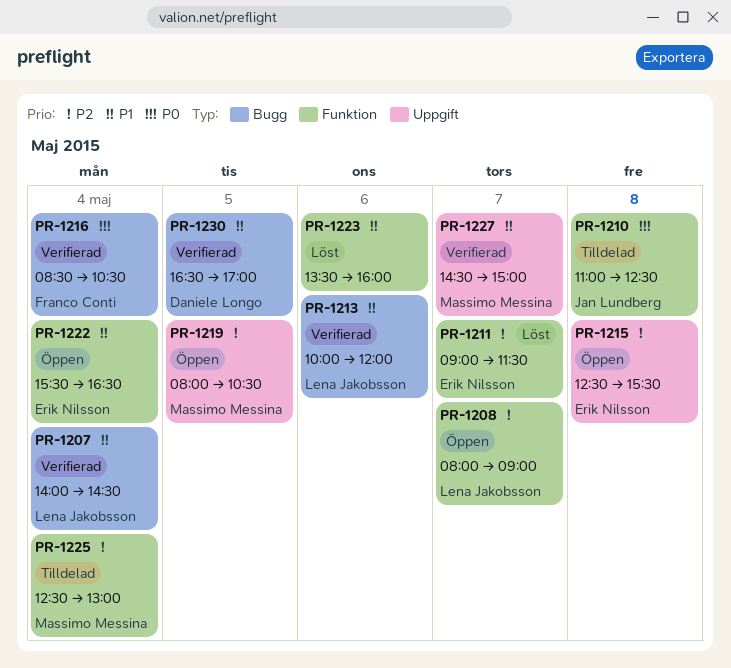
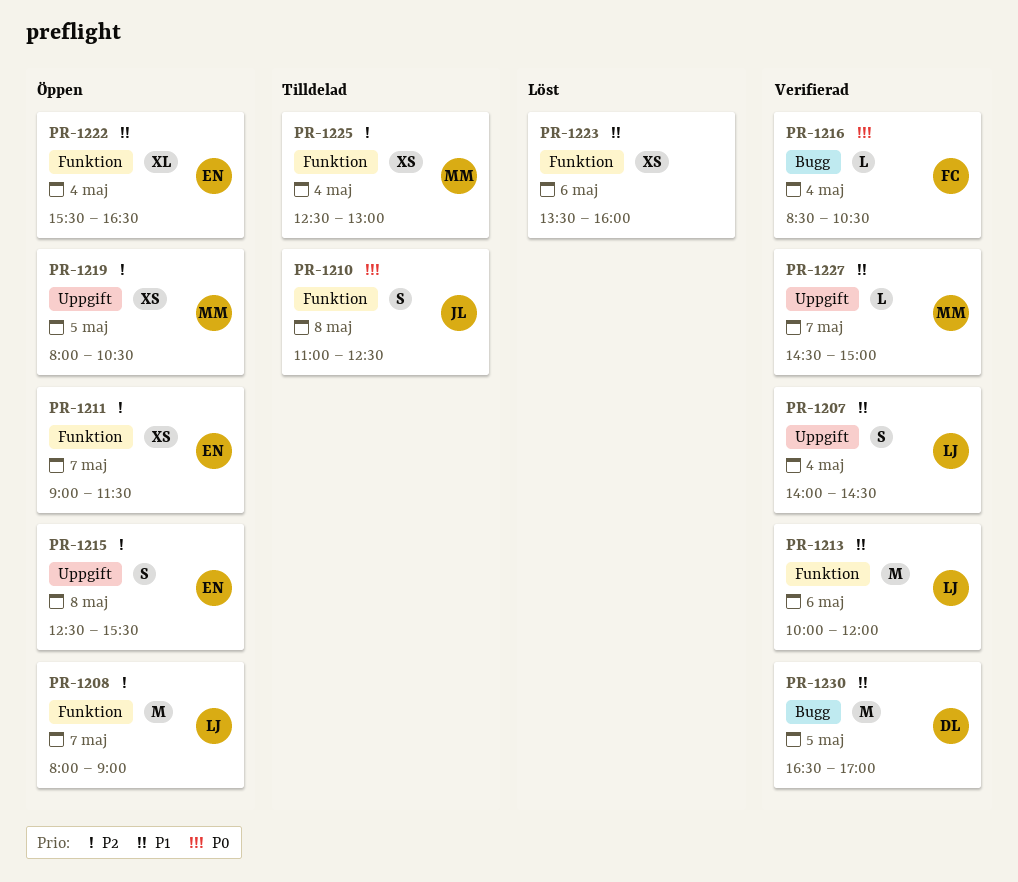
PR-1207, label: Bugg -> Uppgift
PR-1211, status: Löst -> Öppen
PR-1213, label: Bugg -> Funktion

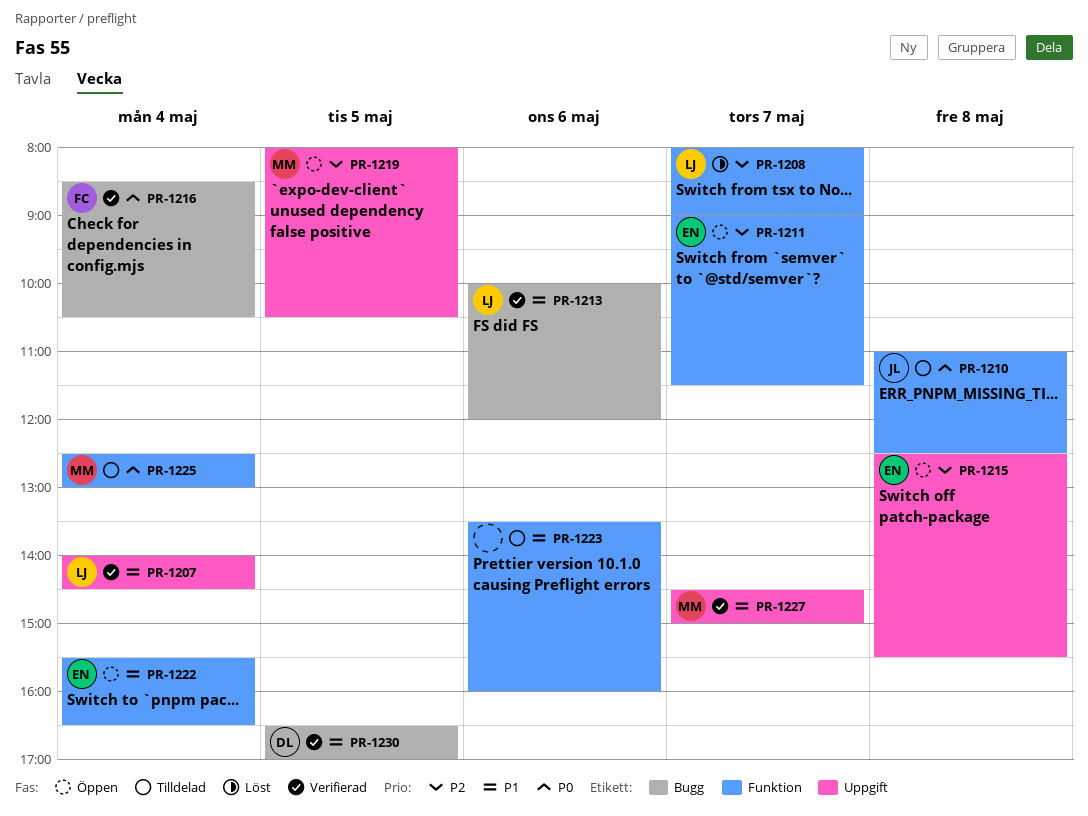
PR-1208, status: Öppen -> Löst
PR-1213, label: Funktion -> Bugg
PR-1223, status: Löst -> Tilldelad
PR-1225, priority: P2 -> P0

